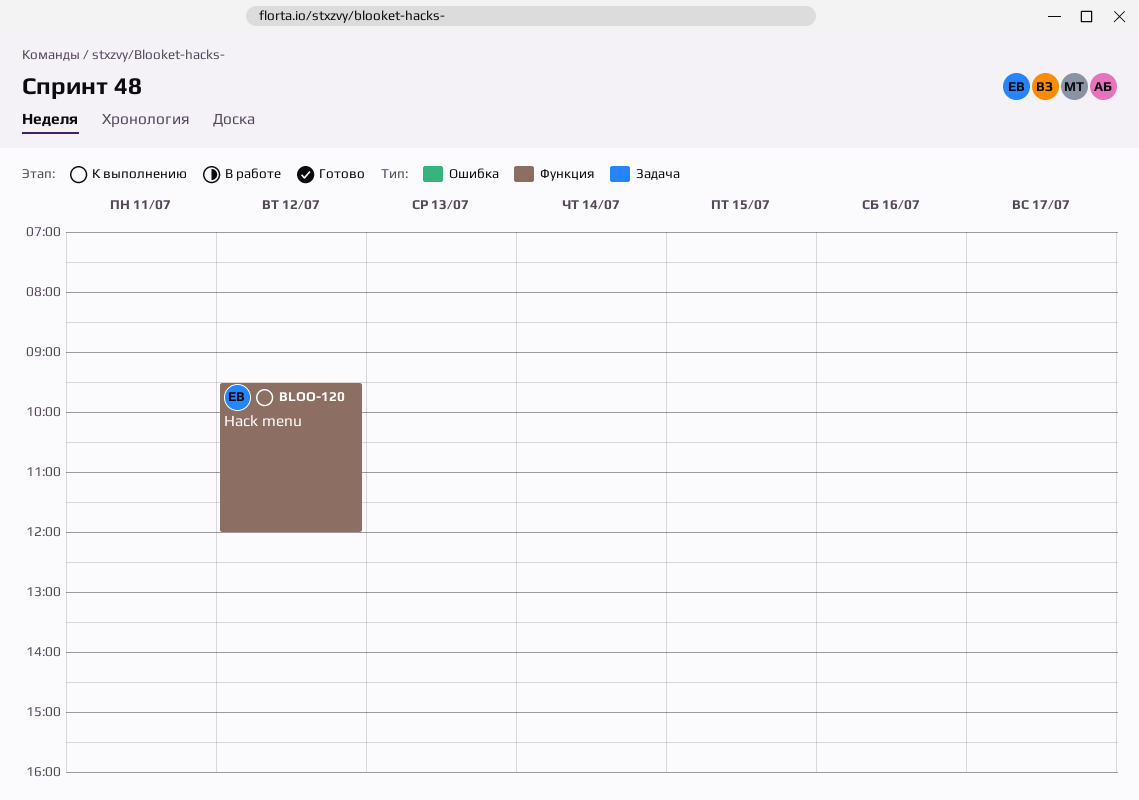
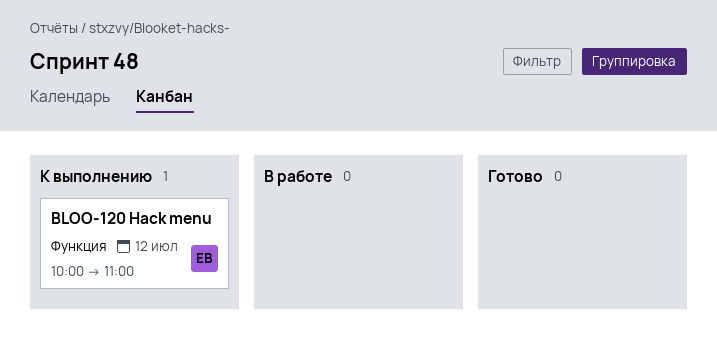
BLOO-120, begins: 09:30 -> 10:00
BLOO-120, ends: 12:00 -> 11:00

